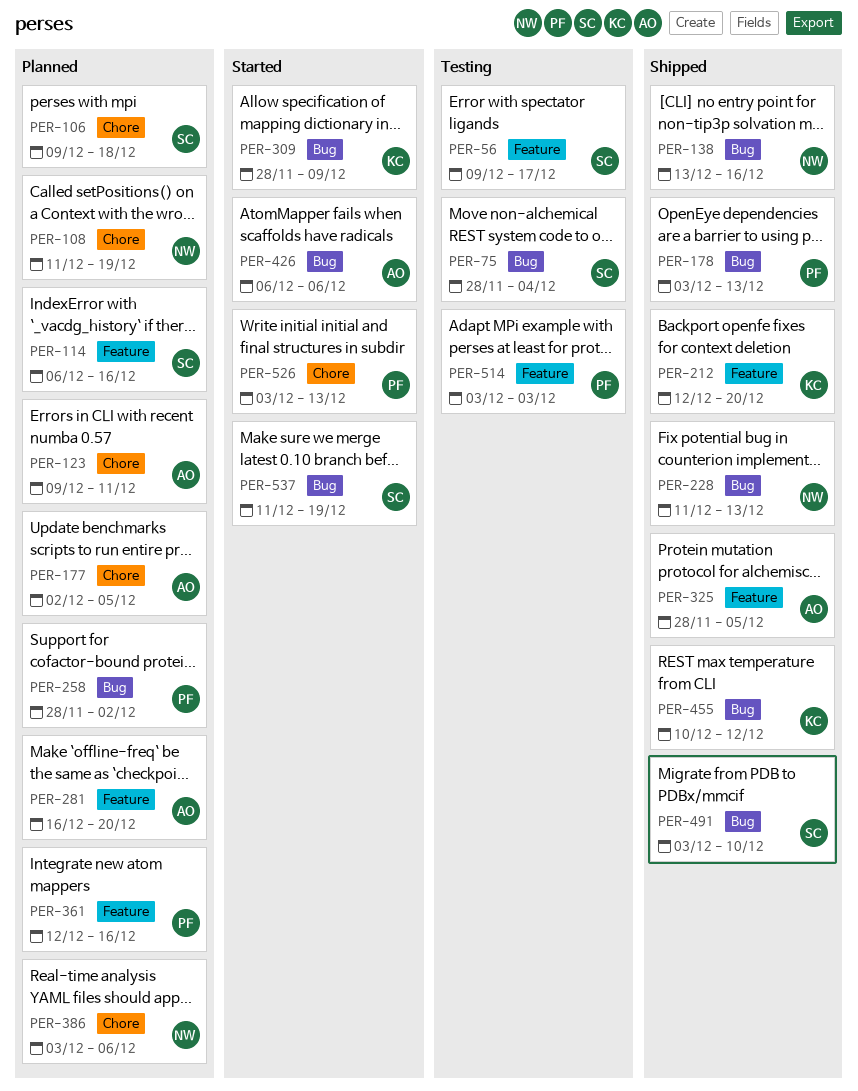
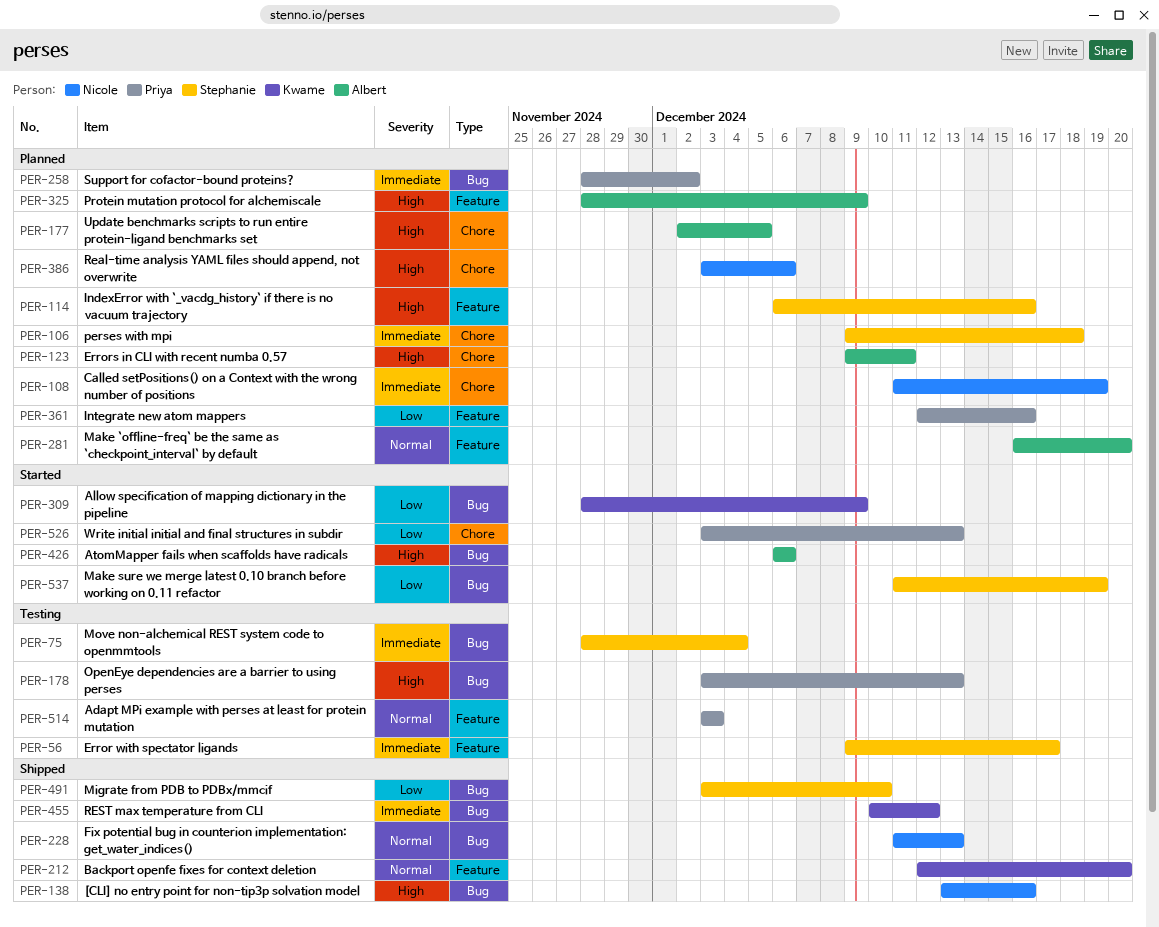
PER-178, status: Shipped -> Testing
PER-325, status: Shipped -> Planned
PER-325, due: Dec 5 -> Dec 9

